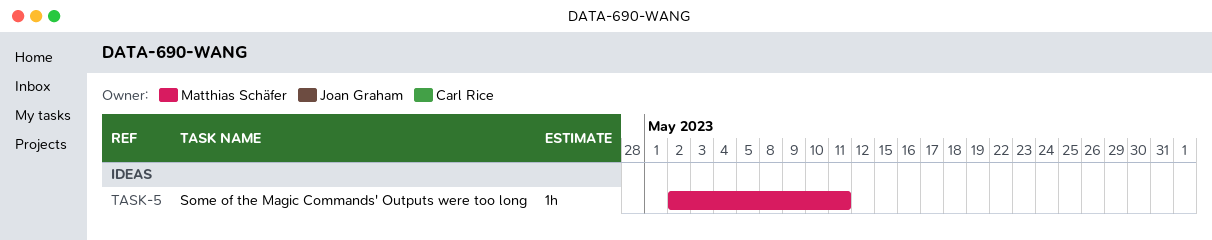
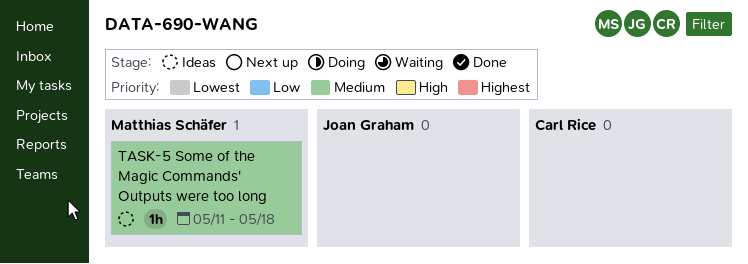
TASK-5, start: May 2 -> May 11
TASK-5, due: May 11 -> May 18

